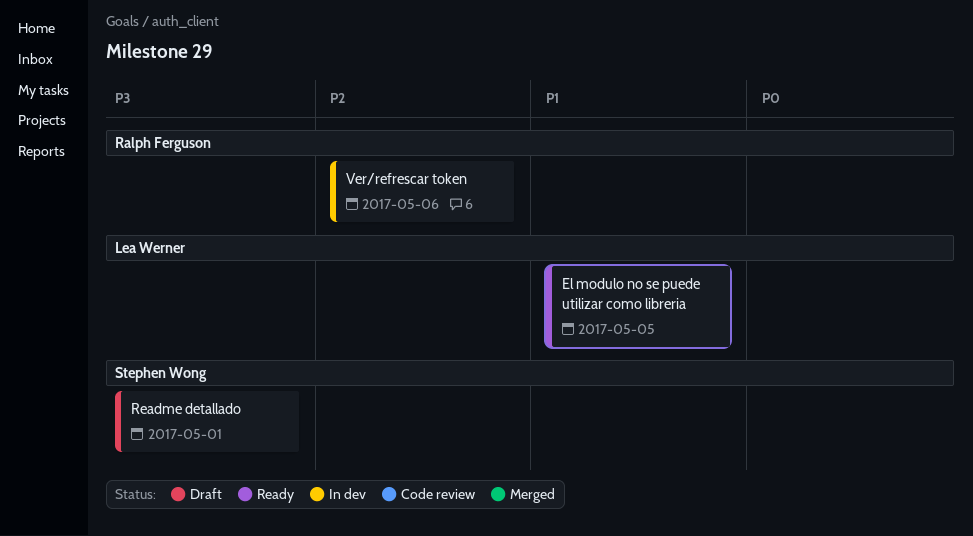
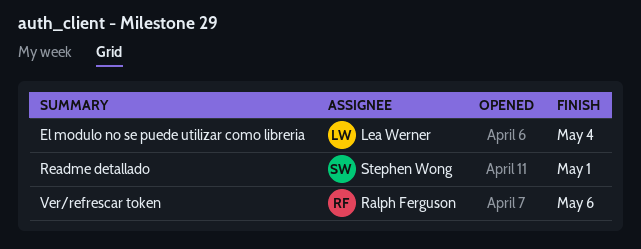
El modulo no se puede utilizar como libreria, due: May 5 -> May 4

